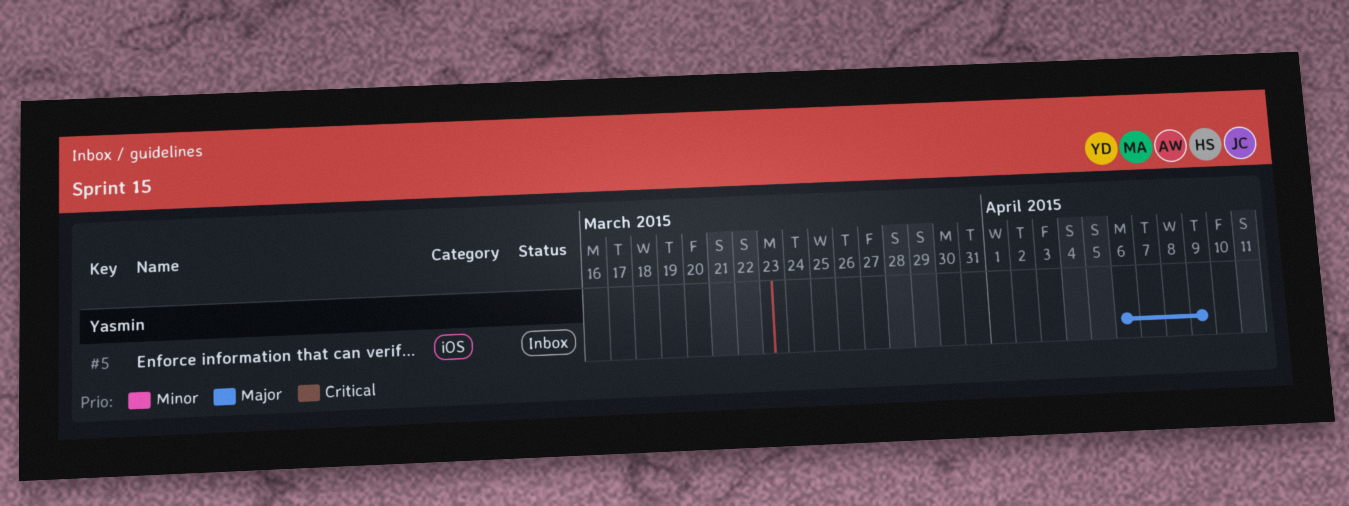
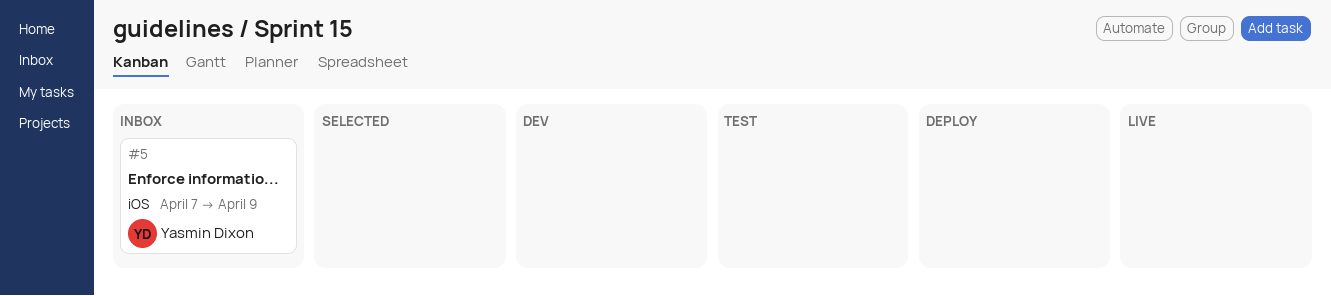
#5, start: Apr 6 -> Apr 7

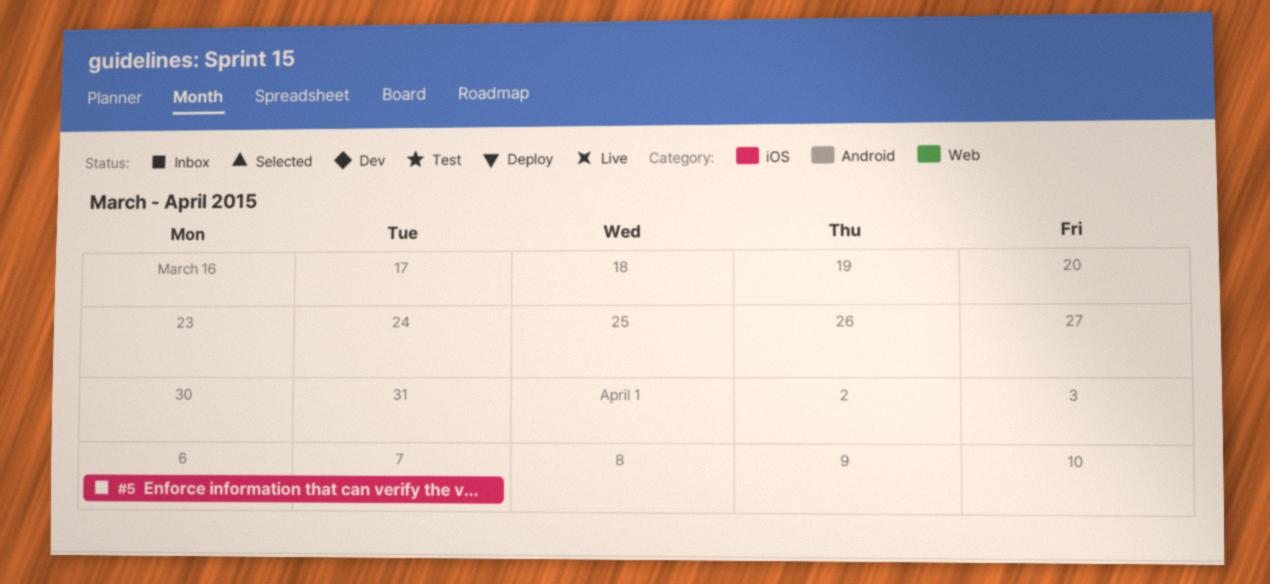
#5, start: Apr 7 -> Apr 6
#5, due: Apr 9 -> Apr 7

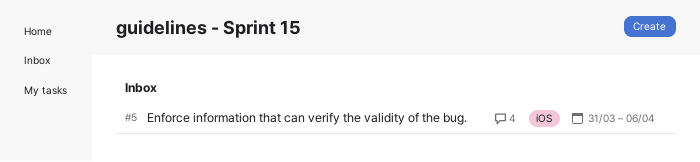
#5, start: Apr 6 -> Mar 31
#5, due: Apr 7 -> Apr 6

